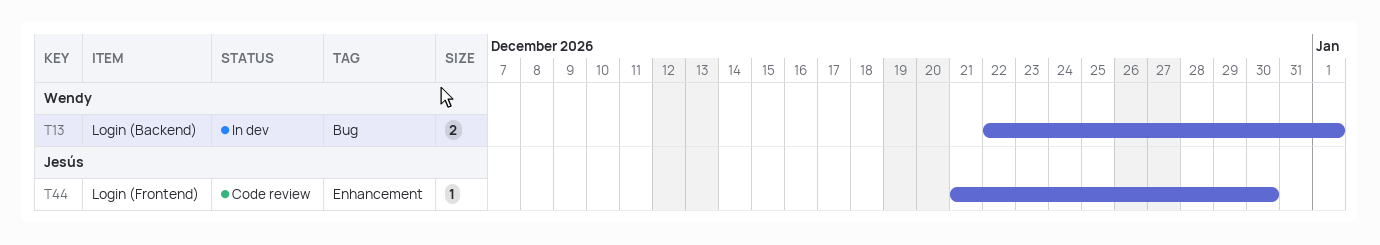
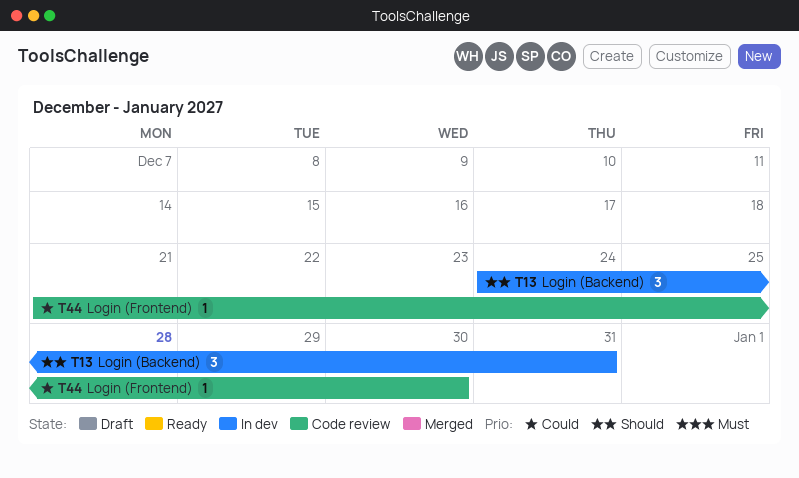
T13, estimate: 2 -> 3
T13, start: Dec 22 -> Dec 24
T13, due: Jan 1 -> Dec 31

